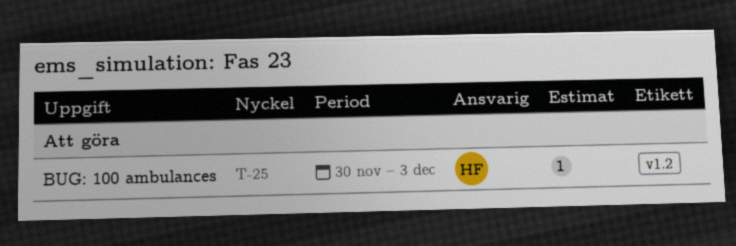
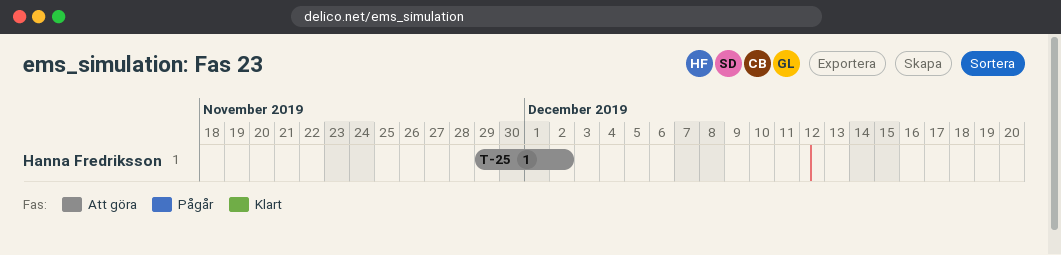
T-25, start: Nov 30 -> Nov 29
T-25, due: Dec 3 -> Dec 2

